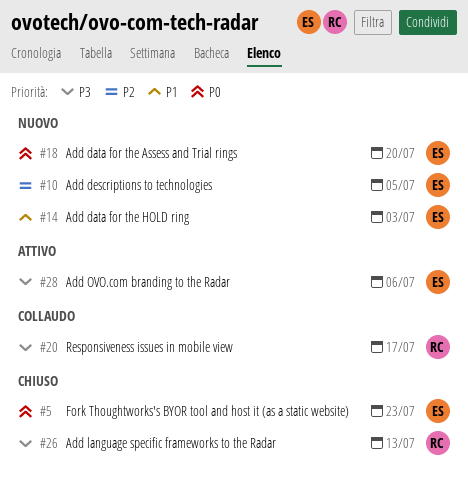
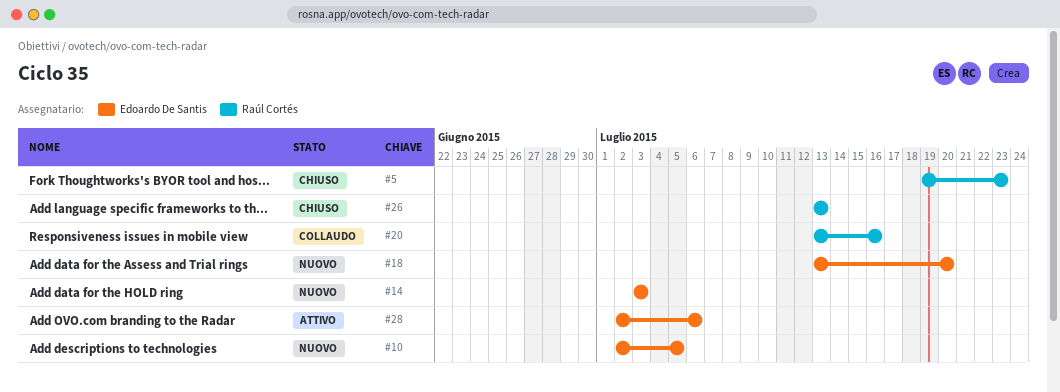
#5, owner: Edoardo De Santis -> Raúl Cortés
#20, due: Jul 17 -> Jul 16

